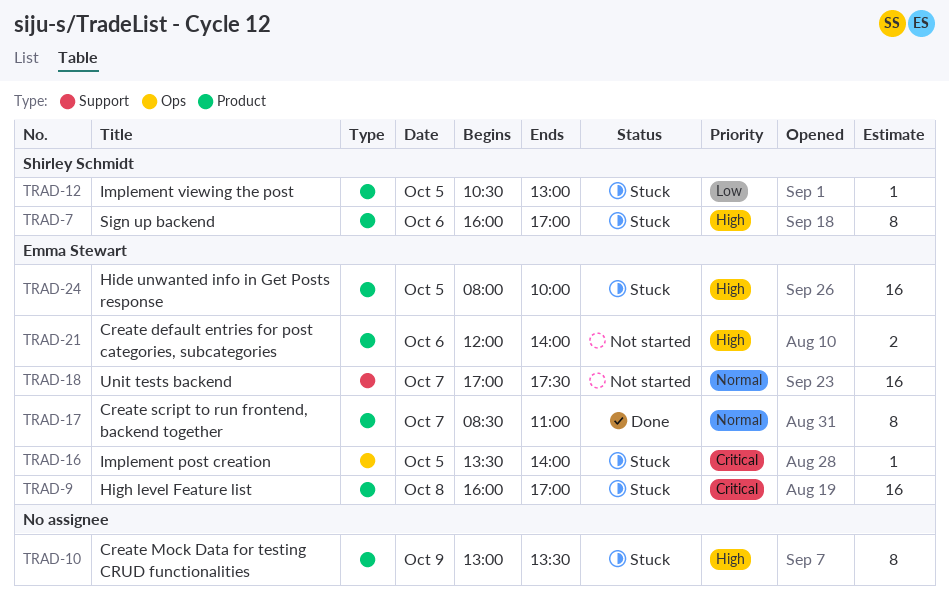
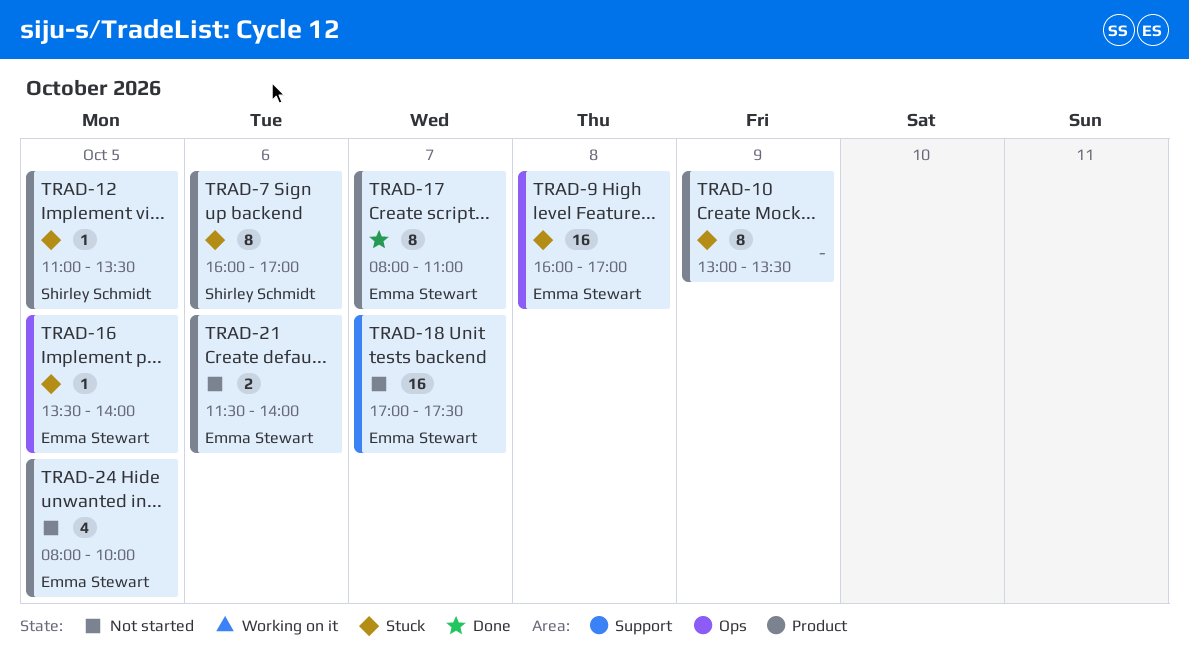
TRAD-9, label: Product -> Ops
TRAD-12, begins: 10:30 -> 11:00
TRAD-12, ends: 13:00 -> 13:30
TRAD-17, begins: 08:30 -> 08:00
TRAD-21, begins: 12:00 -> 11:30
TRAD-24, status: Stuck -> Not started
TRAD-24, estimate: 16 -> 4

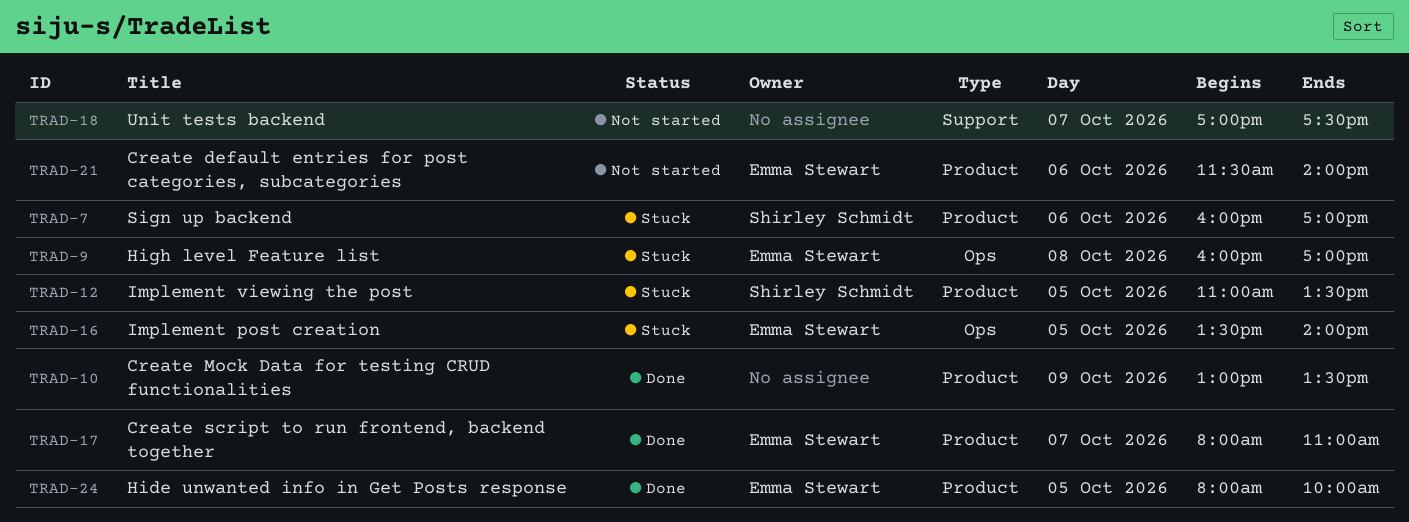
TRAD-10, status: Stuck -> Done
TRAD-18, owner: Emma Stewart -> none
TRAD-24, status: Not started -> Done

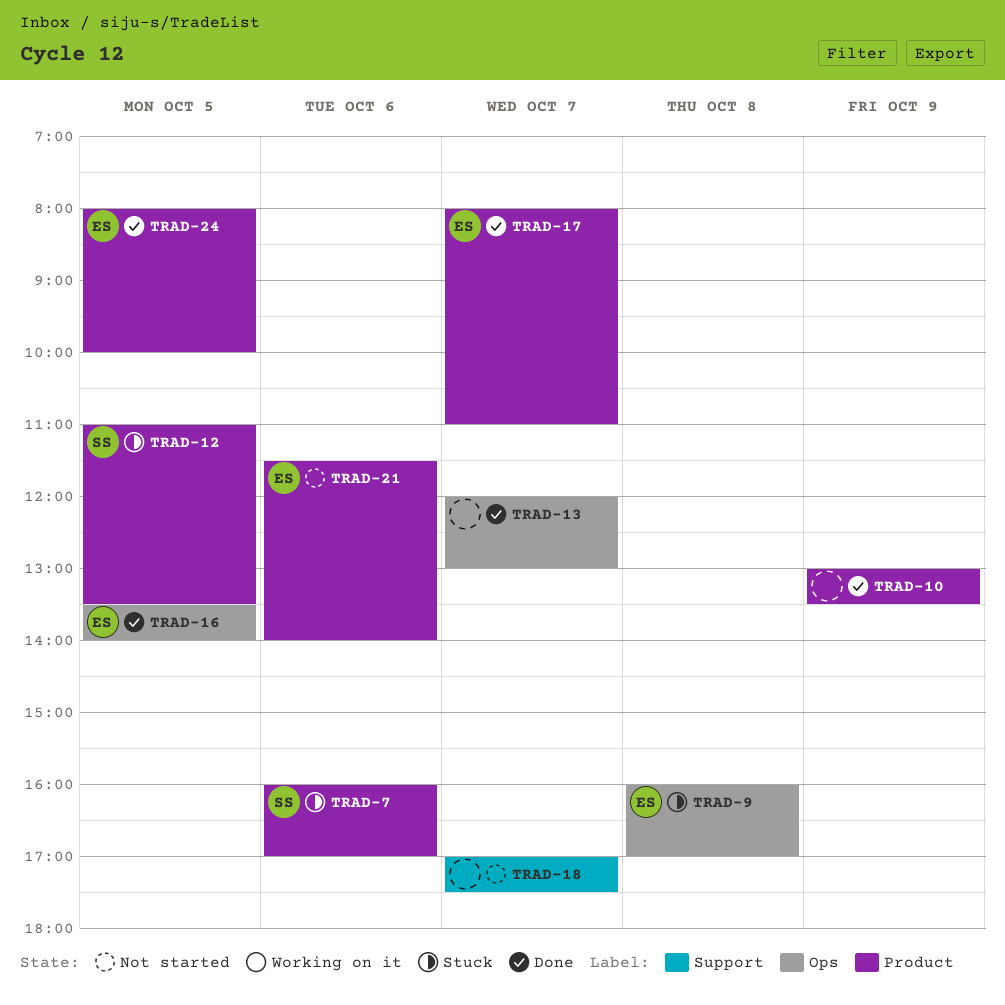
TRAD-13: none -> present
TRAD-16, status: Stuck -> Done

